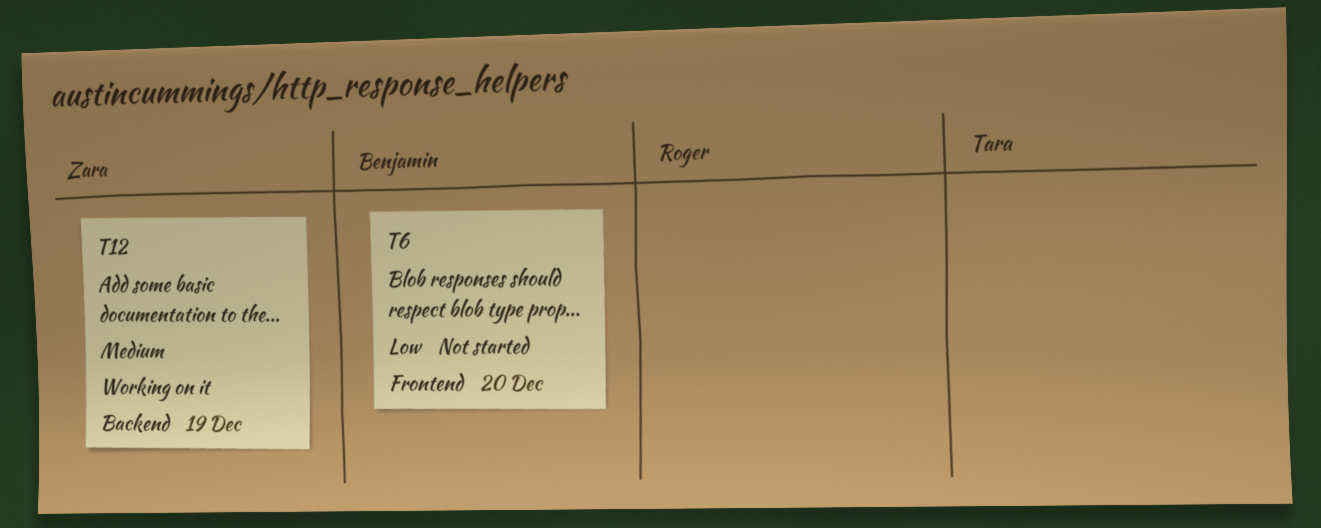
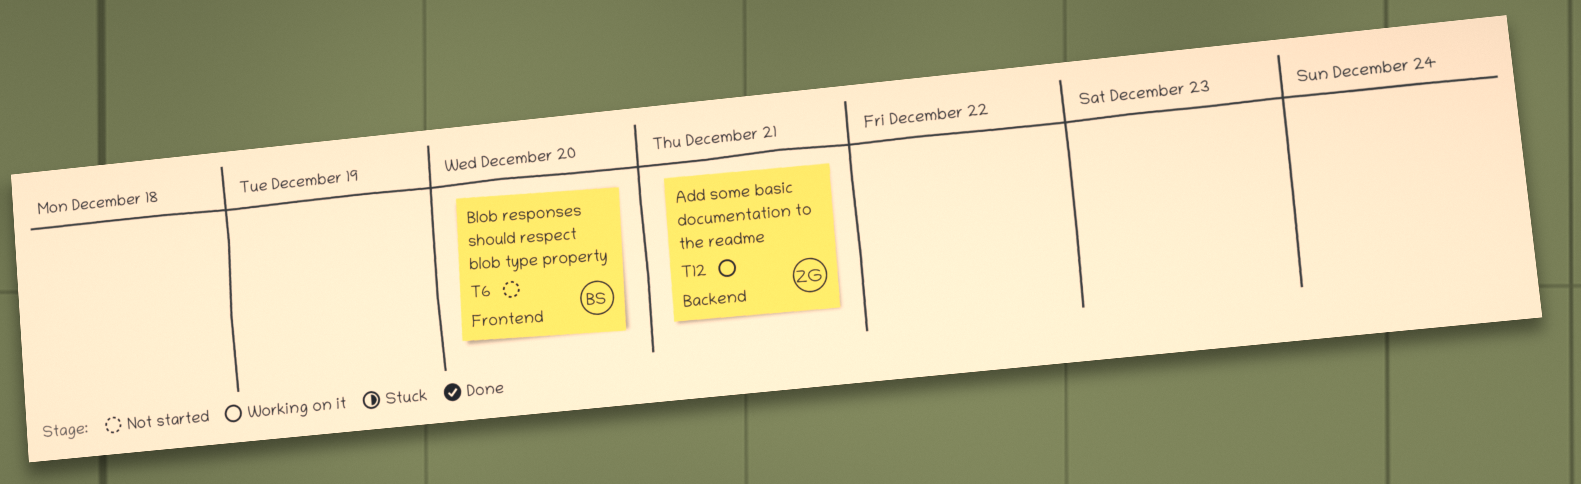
T12, due: Dec 19 -> Dec 21

